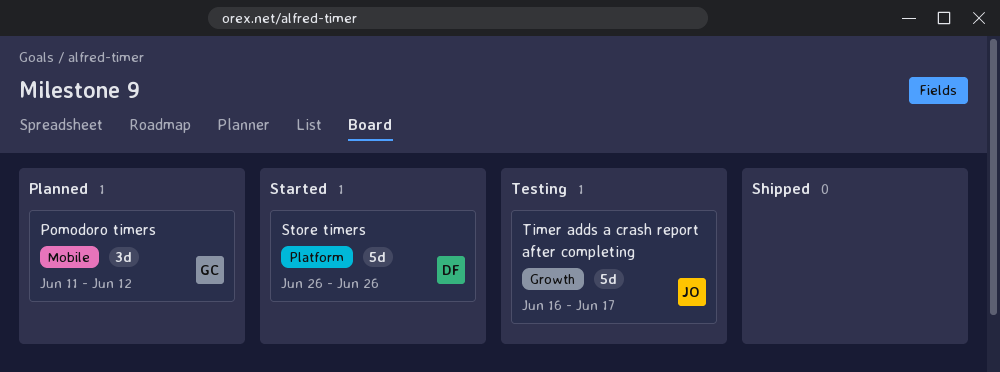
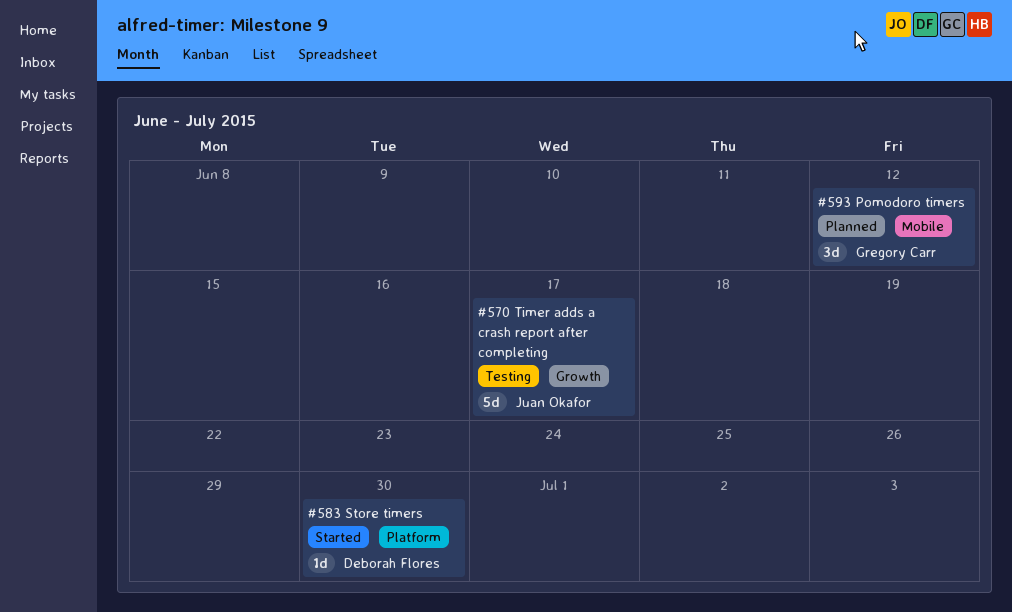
Store timers, estimate: 5d -> 1d
Store timers, due: Jun 26 -> Jun 30

